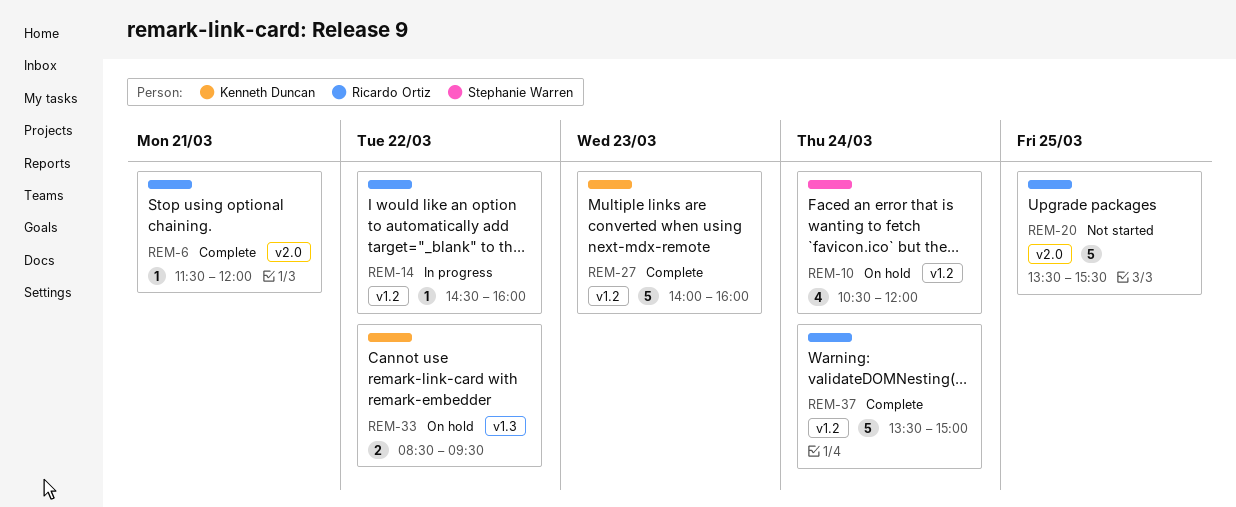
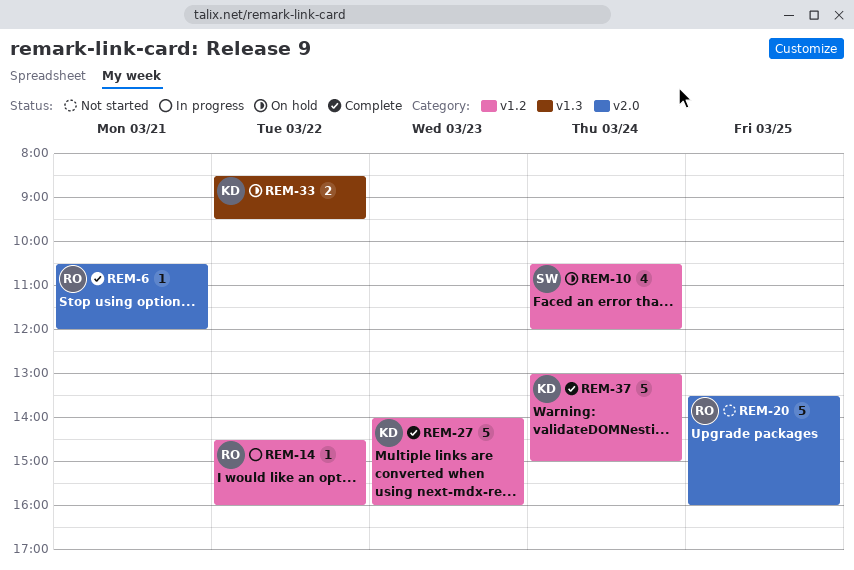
REM-6, begins: 11:30 -> 10:30
REM-20, ends: 15:30 -> 16:00
REM-37, owner: Ricardo Ortiz -> Kenneth Duncan
REM-37, begins: 13:30 -> 13:00

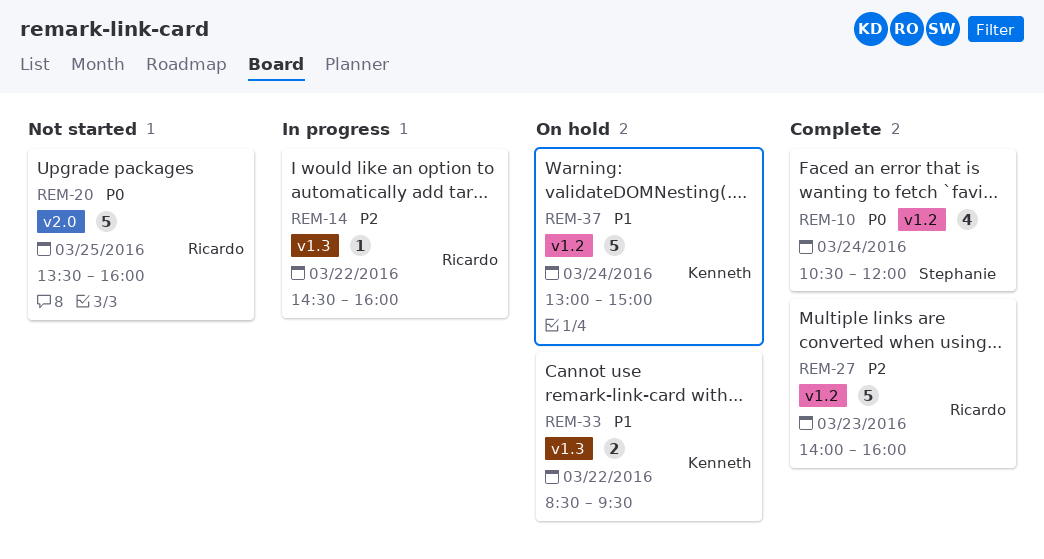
REM-6: present -> none
REM-10, status: On hold -> Complete
REM-14, label: v1.2 -> v1.3
REM-27, owner: Kenneth -> Ricardo
REM-37, status: Complete -> On hold

